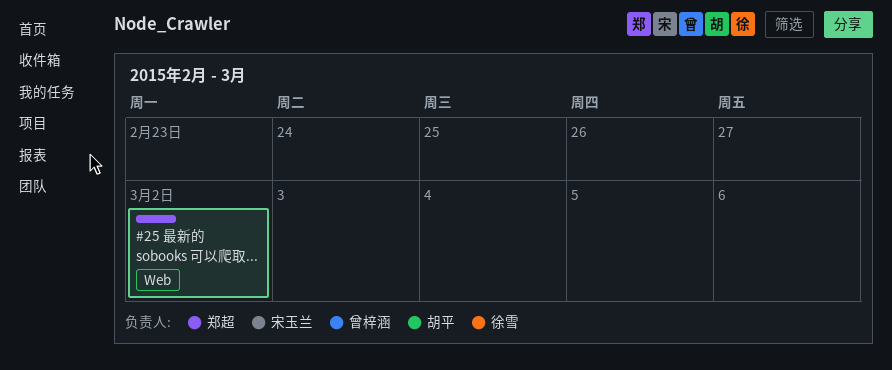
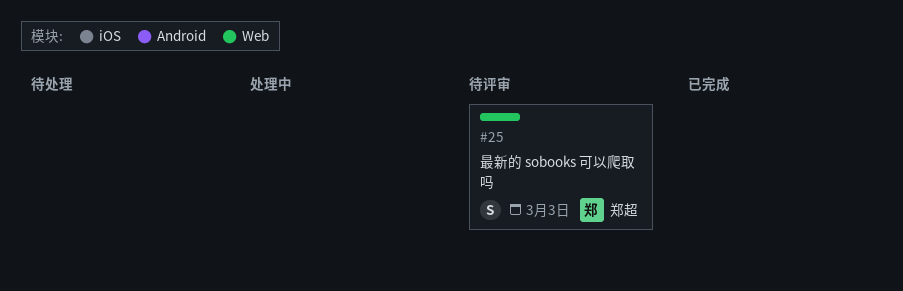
#25, due: Mar 2 -> Mar 3

